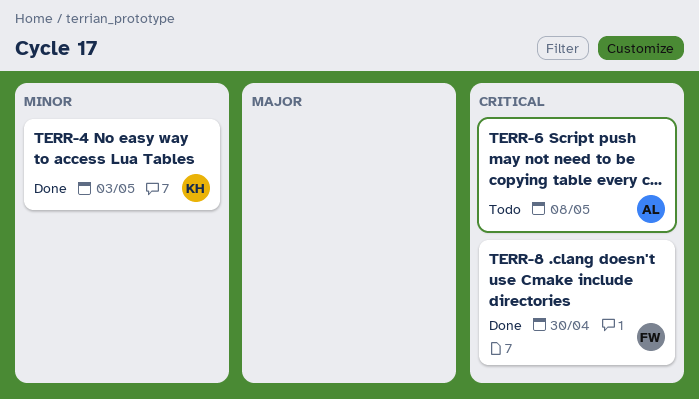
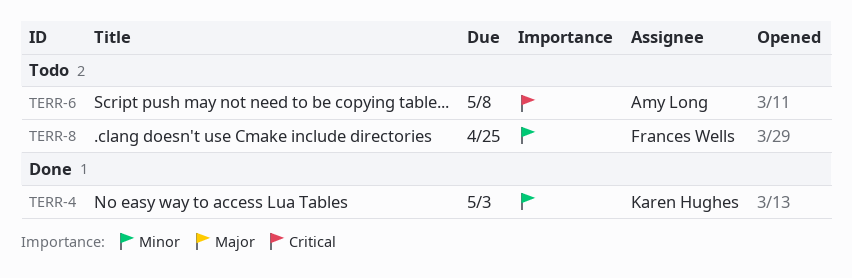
TERR-8, status: Done -> Todo
TERR-8, priority: Critical -> Minor
TERR-8, due: Apr 30 -> Apr 25

